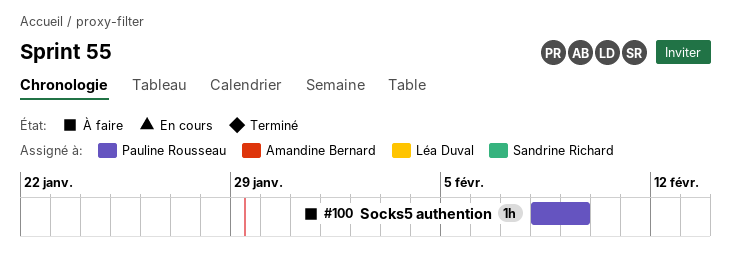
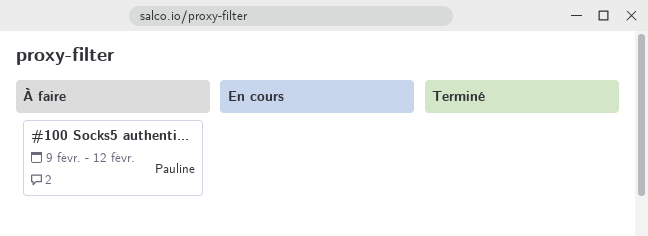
#100, start: Feb 8 -> Feb 9
#100, due: Feb 9 -> Feb 12

